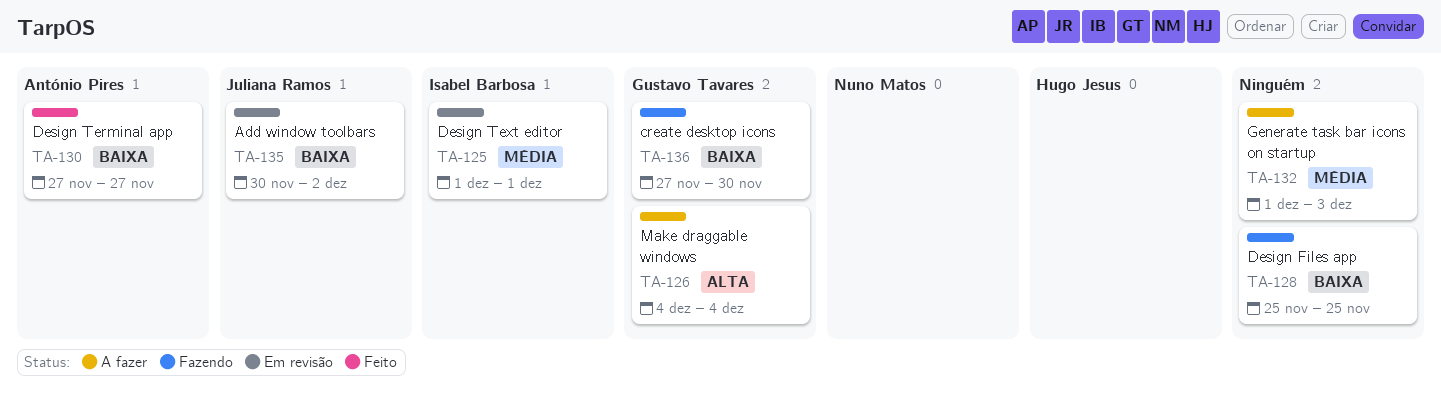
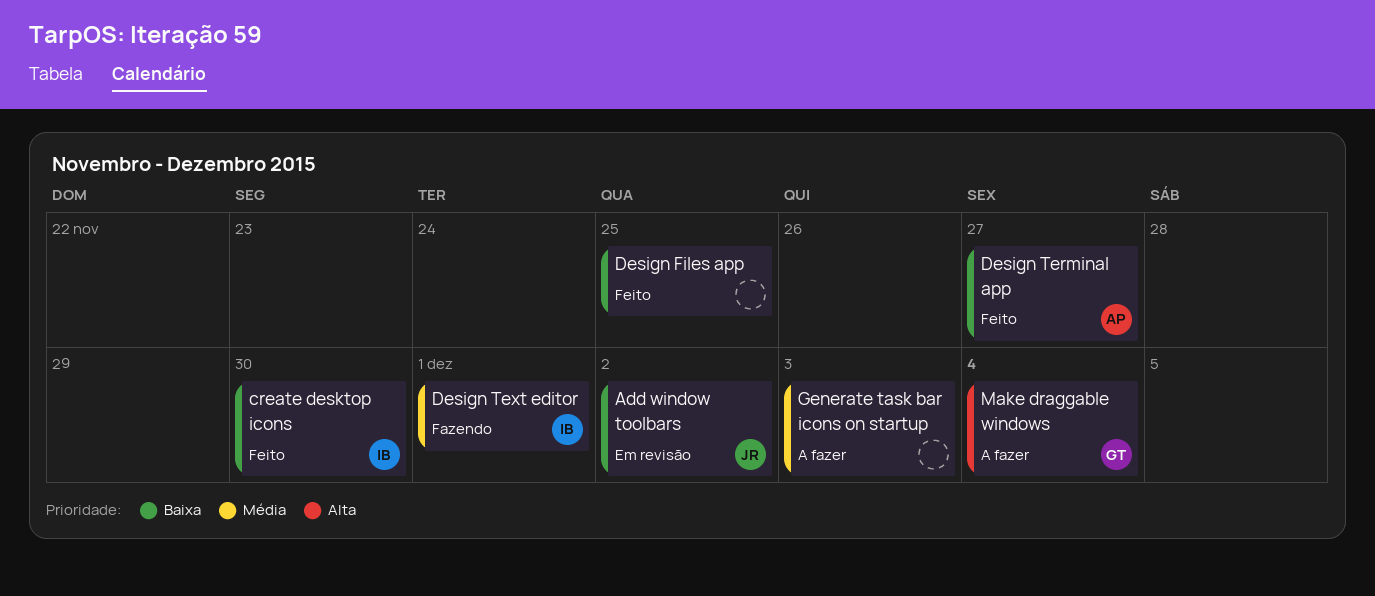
create desktop icons, status: Fazendo -> Feito
create desktop icons, owner: Gustavo Tavares -> Isabel Barbosa
Design Files app, status: Fazendo -> Feito
Design Text editor, status: Em revisão -> Fazendo

